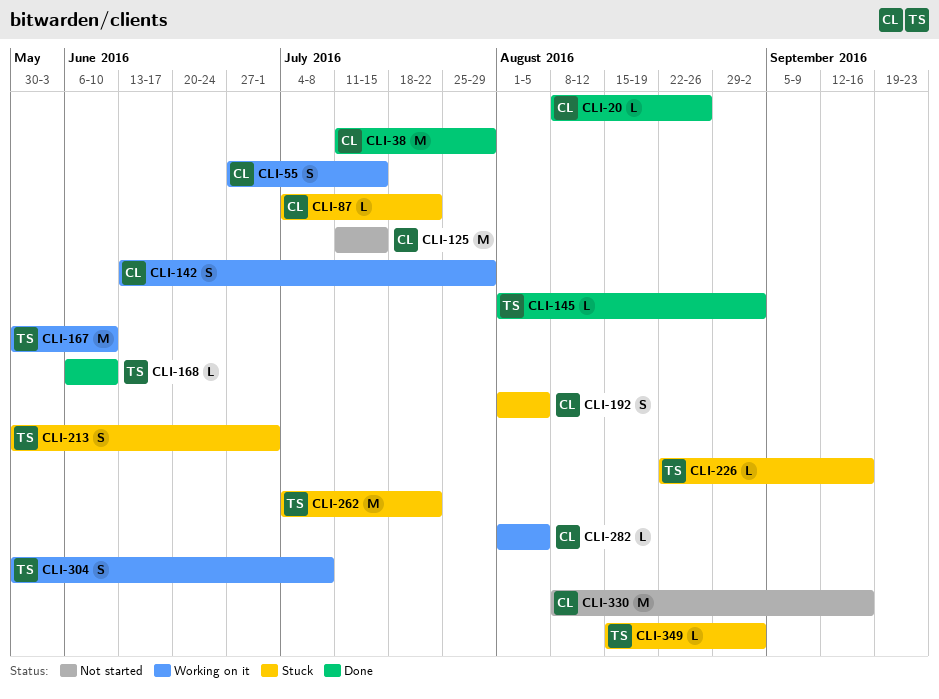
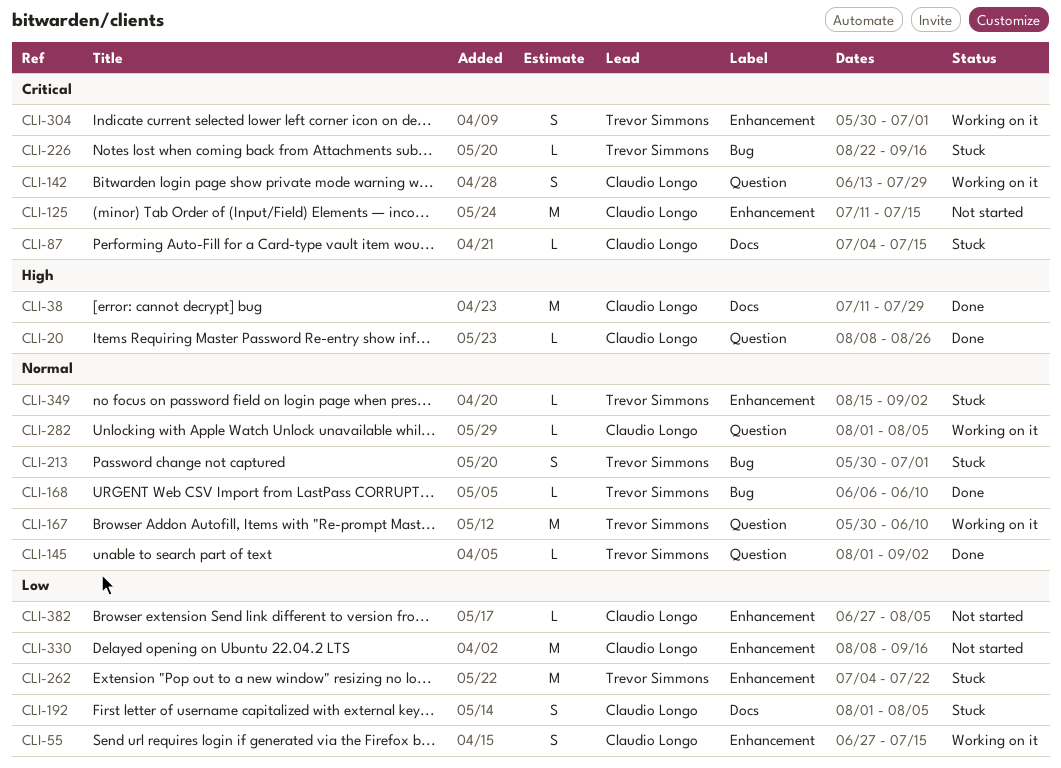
CLI-87, due: Jul 22 -> Jul 15
CLI-304, due: Jul 8 -> Jul 1
CLI-382: none -> present

